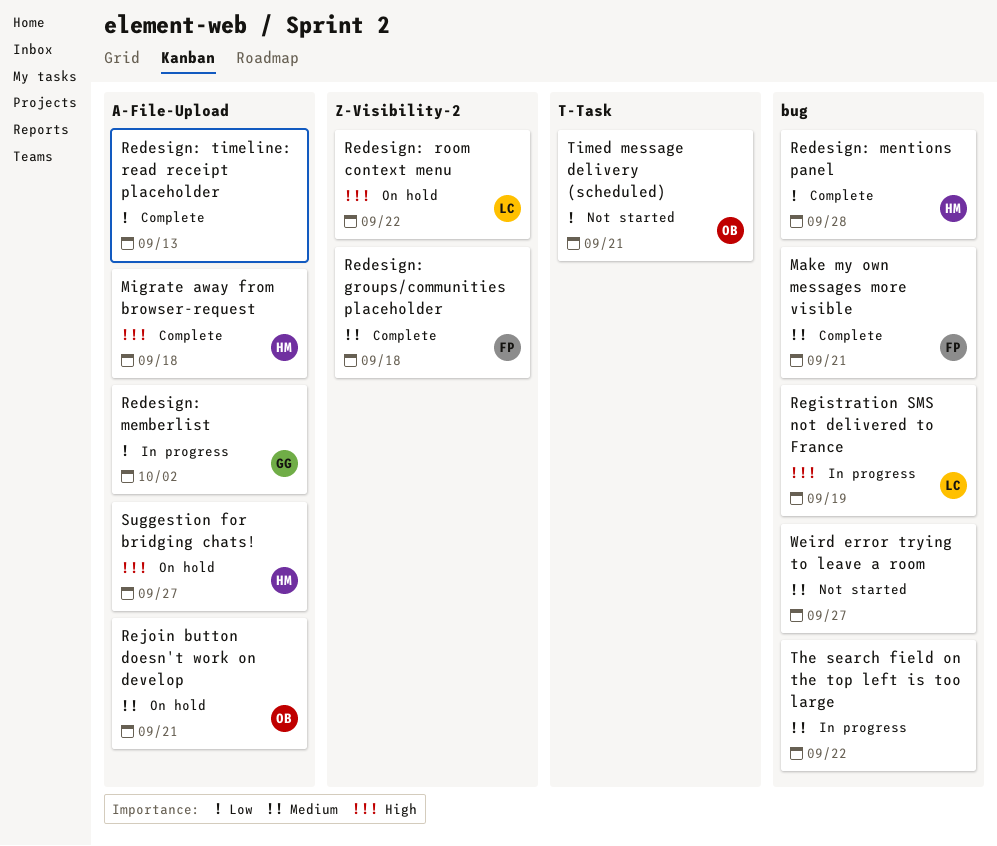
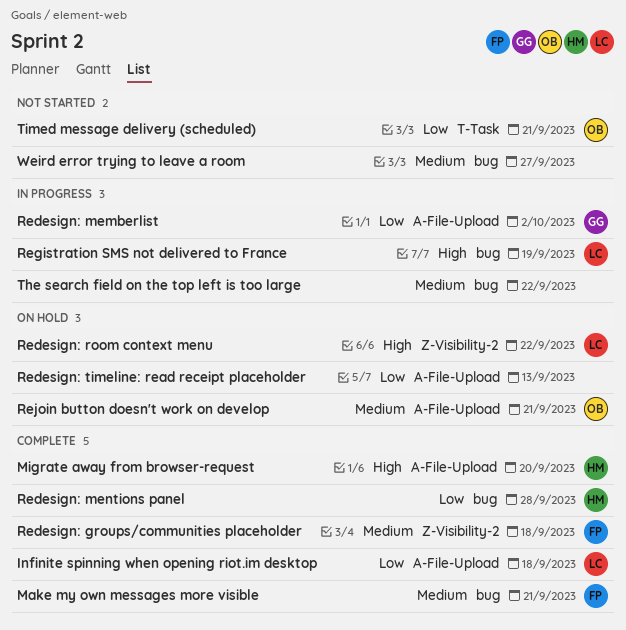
Infinite spinning when opening riot.im desktop: none -> present
Migrate away from browser-request, due: Sep 18 -> Sep 20
Redesign: timeline: read receipt placeholder, status: Complete -> On hold
Suggestion for bridging chats!: present -> none

